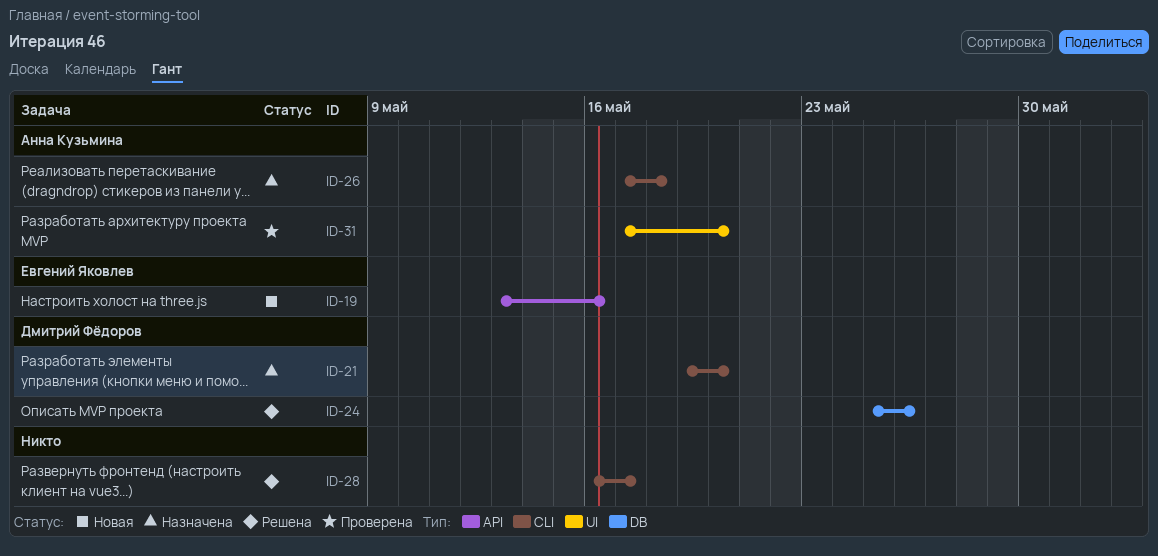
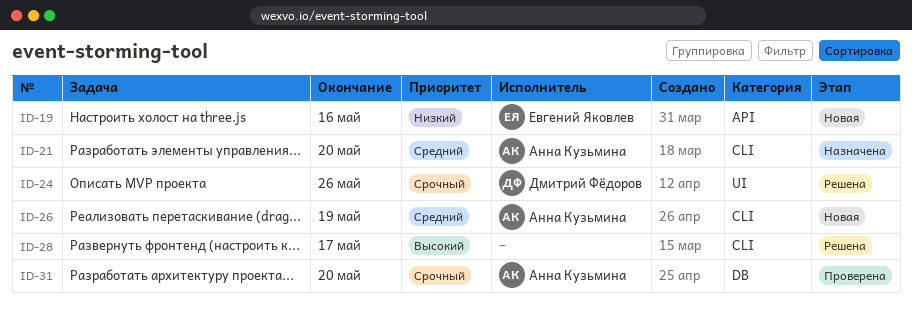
ID-21, owner: Дмитрий Фёдоров -> Анна Кузьмина
ID-24, label: DB -> UI
ID-26, status: Назначена -> Новая
ID-26, due: May 18 -> May 19
ID-31, label: UI -> DB

